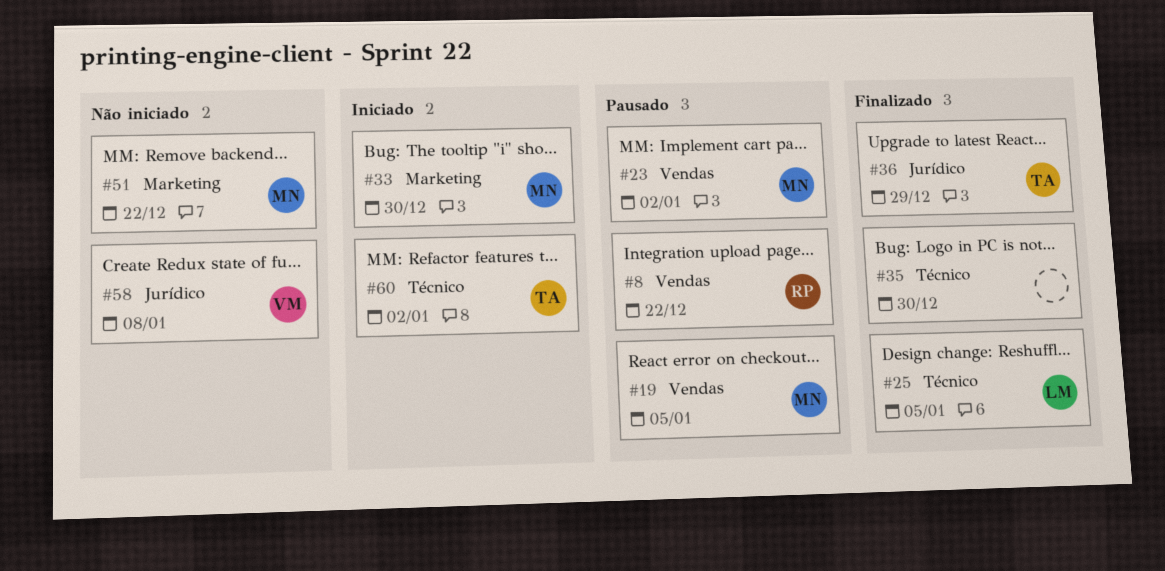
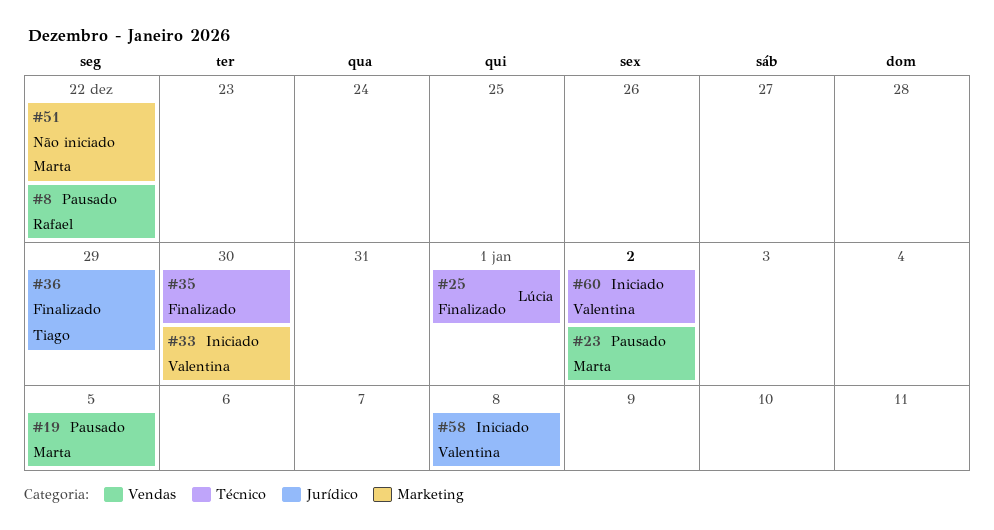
#25, due: Jan 5 -> Jan 1
#33, owner: Marta -> Valentina
#58, status: Não iniciado -> Iniciado
#60, owner: Tiago -> Valentina

